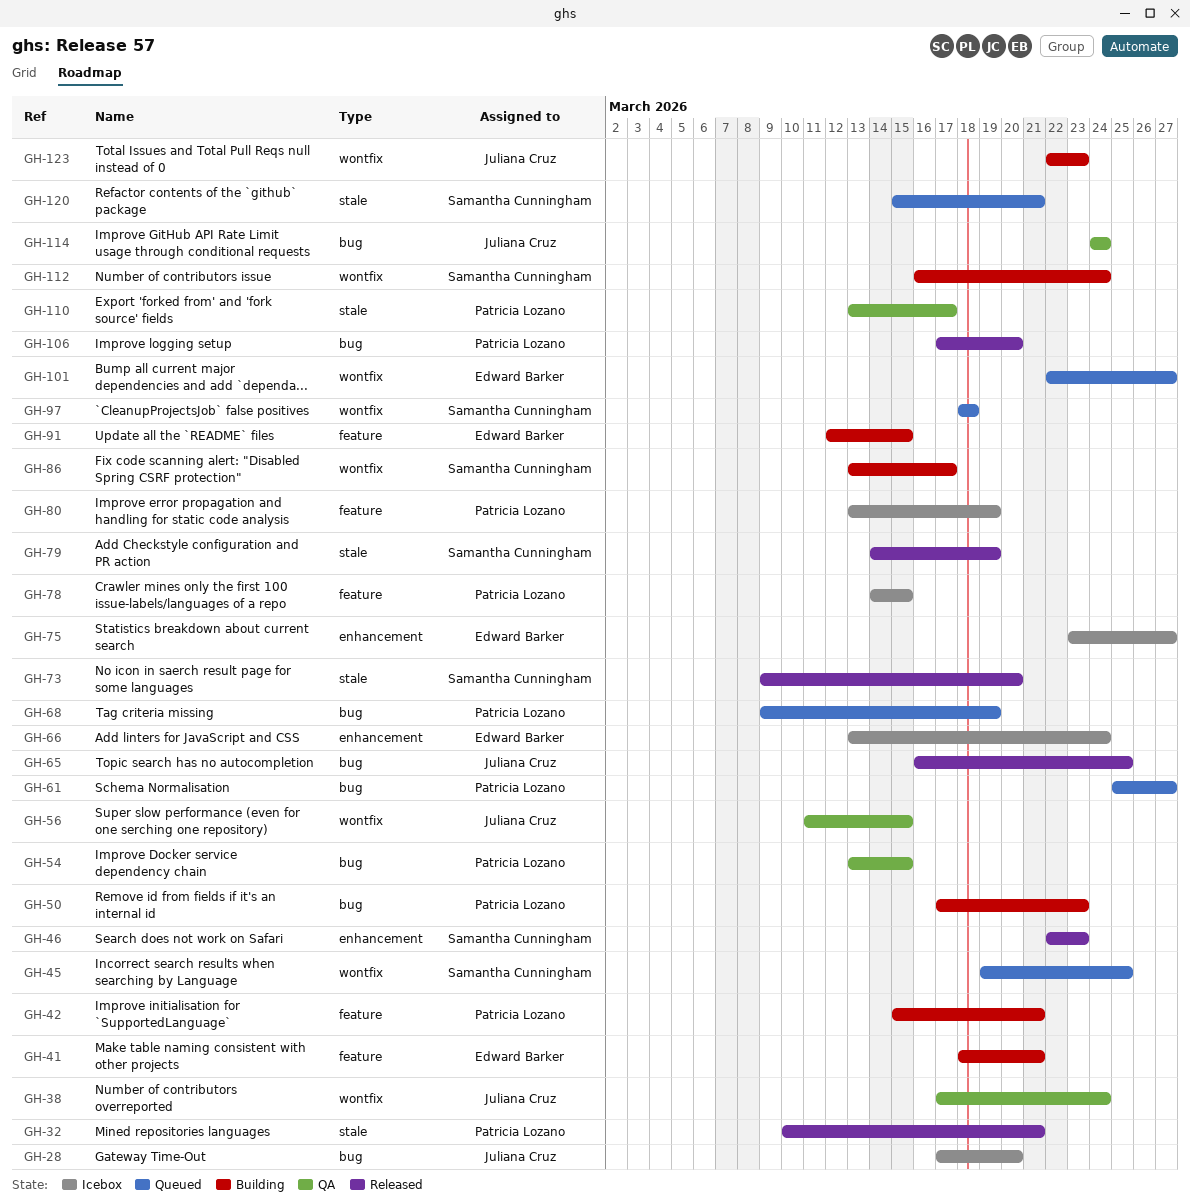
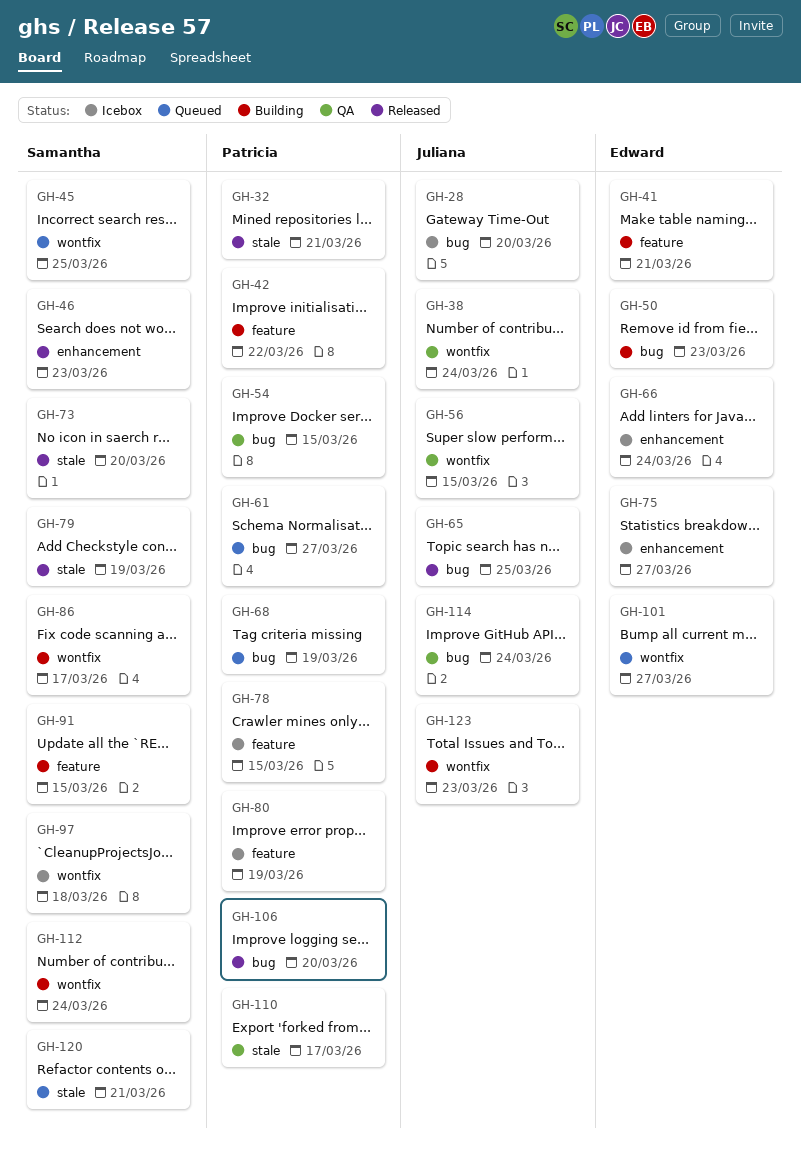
GH-42, due: Mar 21 -> Mar 22
GH-50, owner: Patricia Lozano -> Edward Barker
GH-91, owner: Edward Barker -> Samantha Cunningham
GH-97, status: Queued -> Icebox

